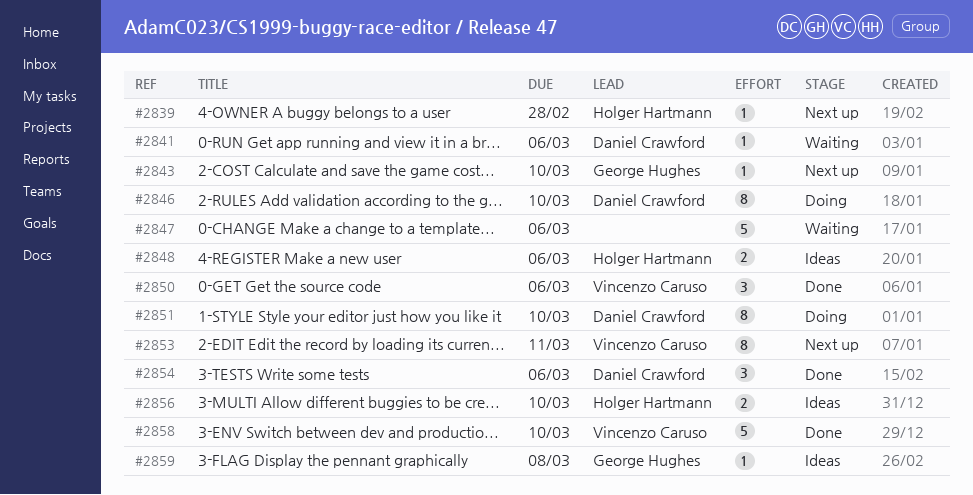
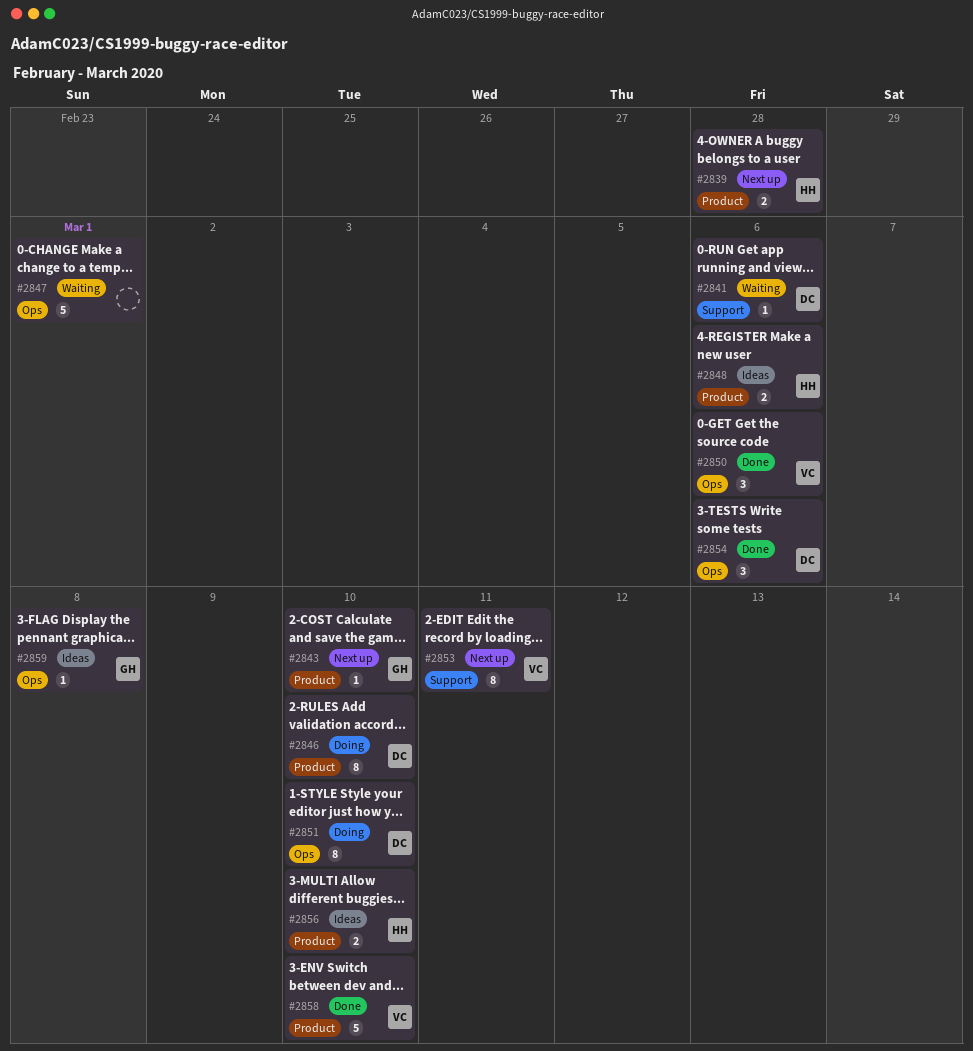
#2839, estimate: 1 -> 2
#2847, due: Mar 6 -> Mar 1

